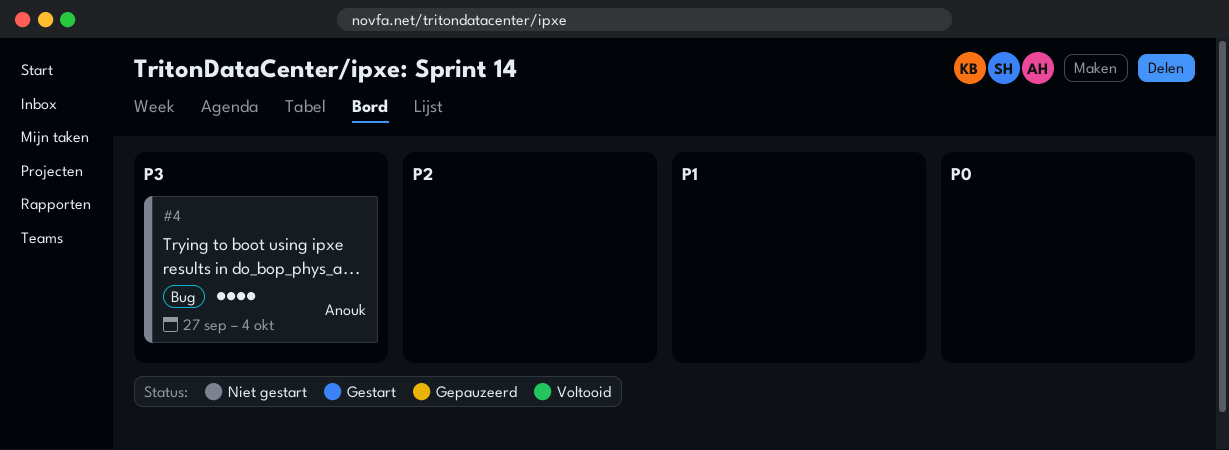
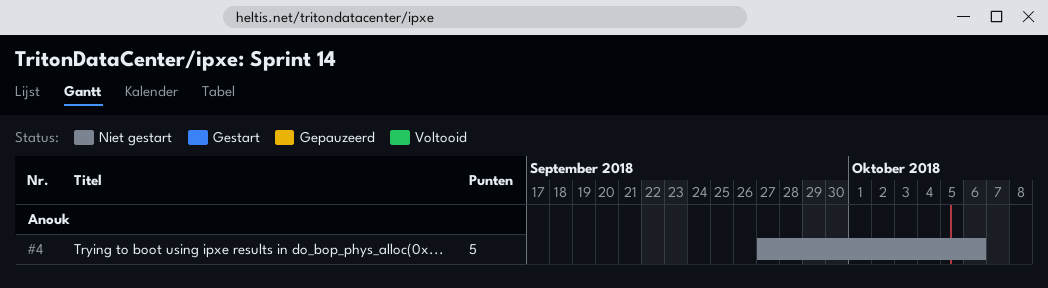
#4, estimate: 4 -> 5
#4, due: Oct 4 -> Oct 6

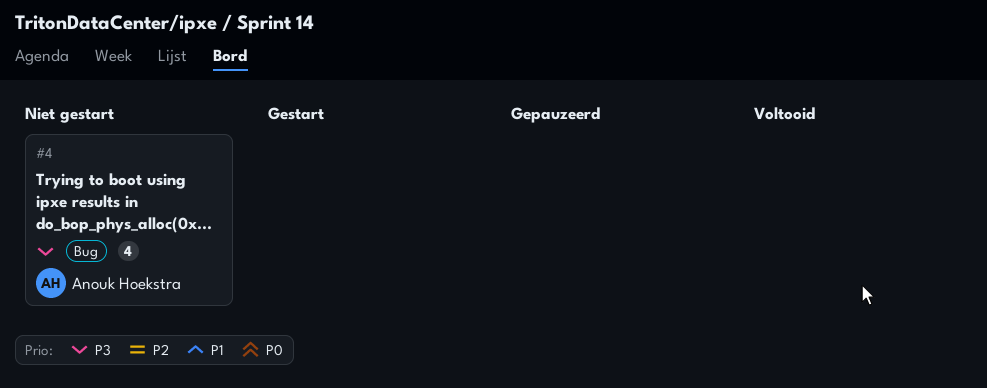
#4, estimate: 5 -> 4

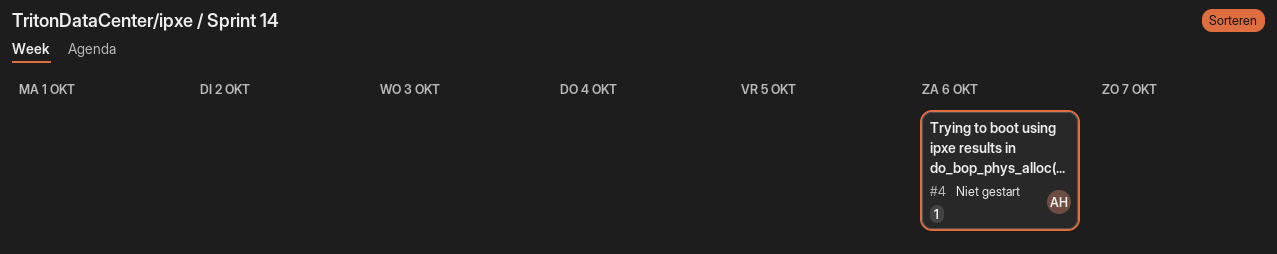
#4, estimate: 4 -> 1

